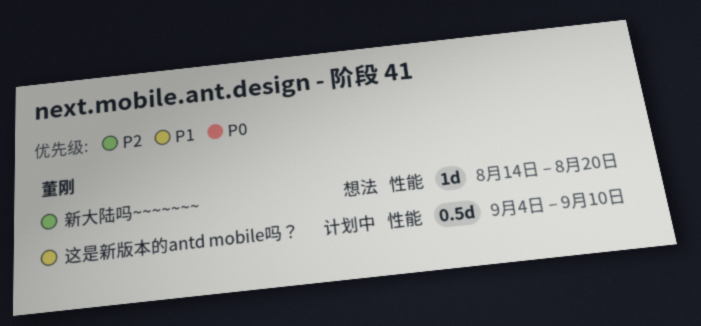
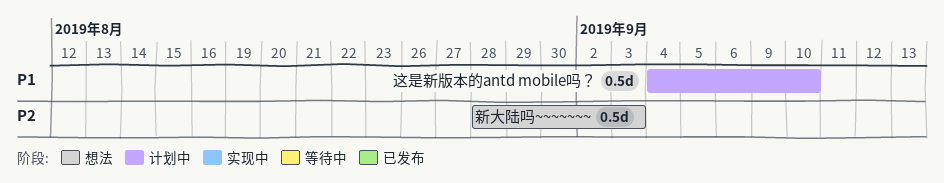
新大陆吗~~~~~~~, estimate: 1d -> 0.5d
新大陆吗~~~~~~~, start: Aug 14 -> Aug 28
新大陆吗~~~~~~~, due: Aug 20 -> Sep 3

